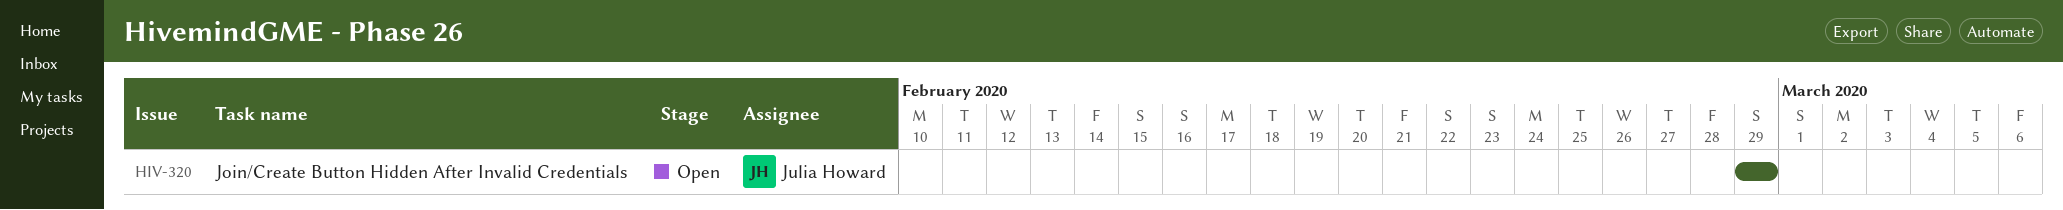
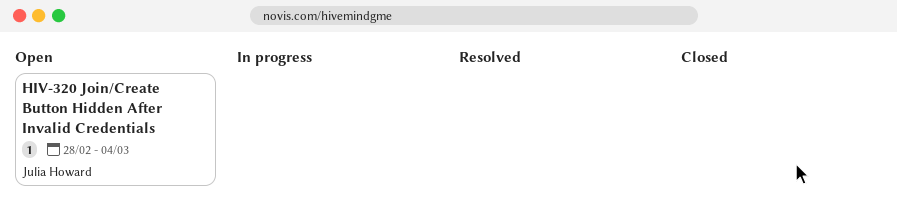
HIV-320, start: Feb 29 -> Feb 28
HIV-320, due: Feb 29 -> Mar 4

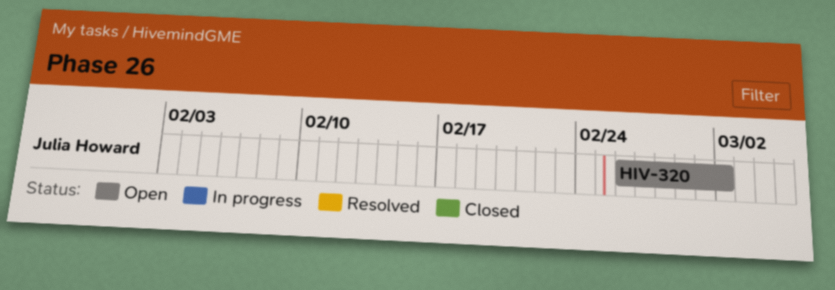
HIV-320, start: Feb 28 -> Feb 26
HIV-320, due: Mar 4 -> Mar 2

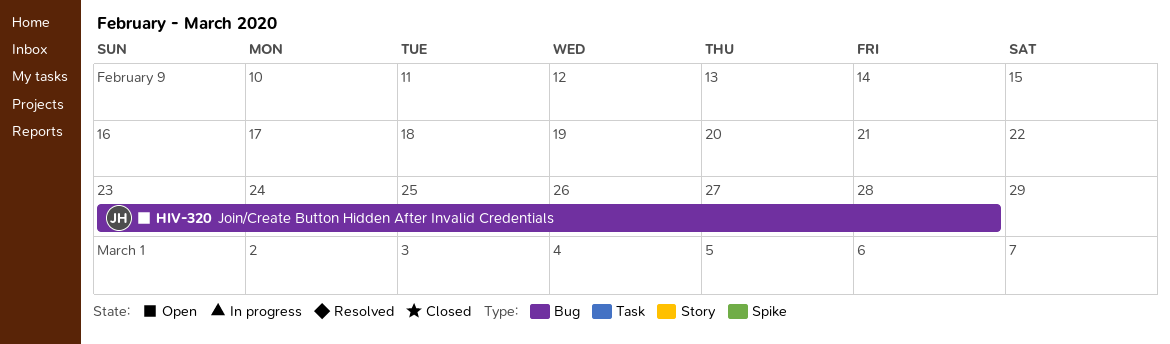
HIV-320, start: Feb 26 -> Feb 23
HIV-320, due: Mar 2 -> Feb 28

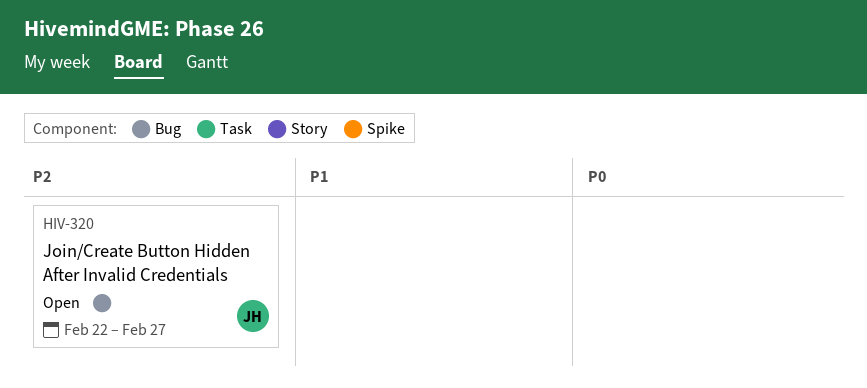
HIV-320, start: Feb 23 -> Feb 22
HIV-320, due: Feb 28 -> Feb 27

